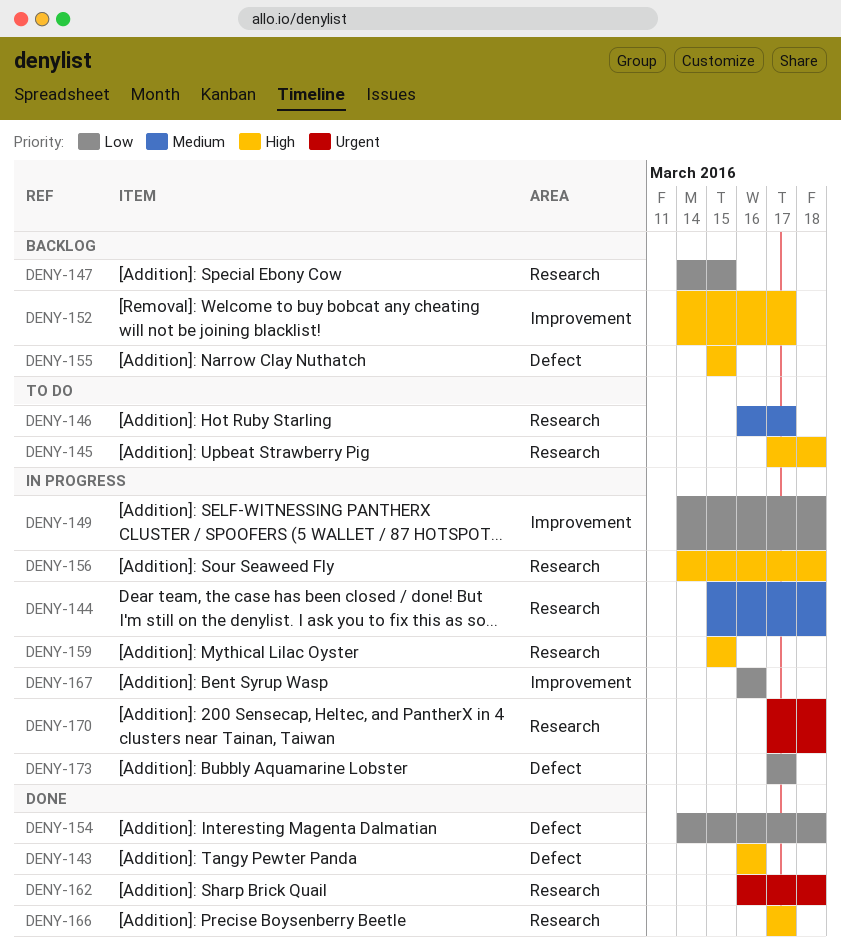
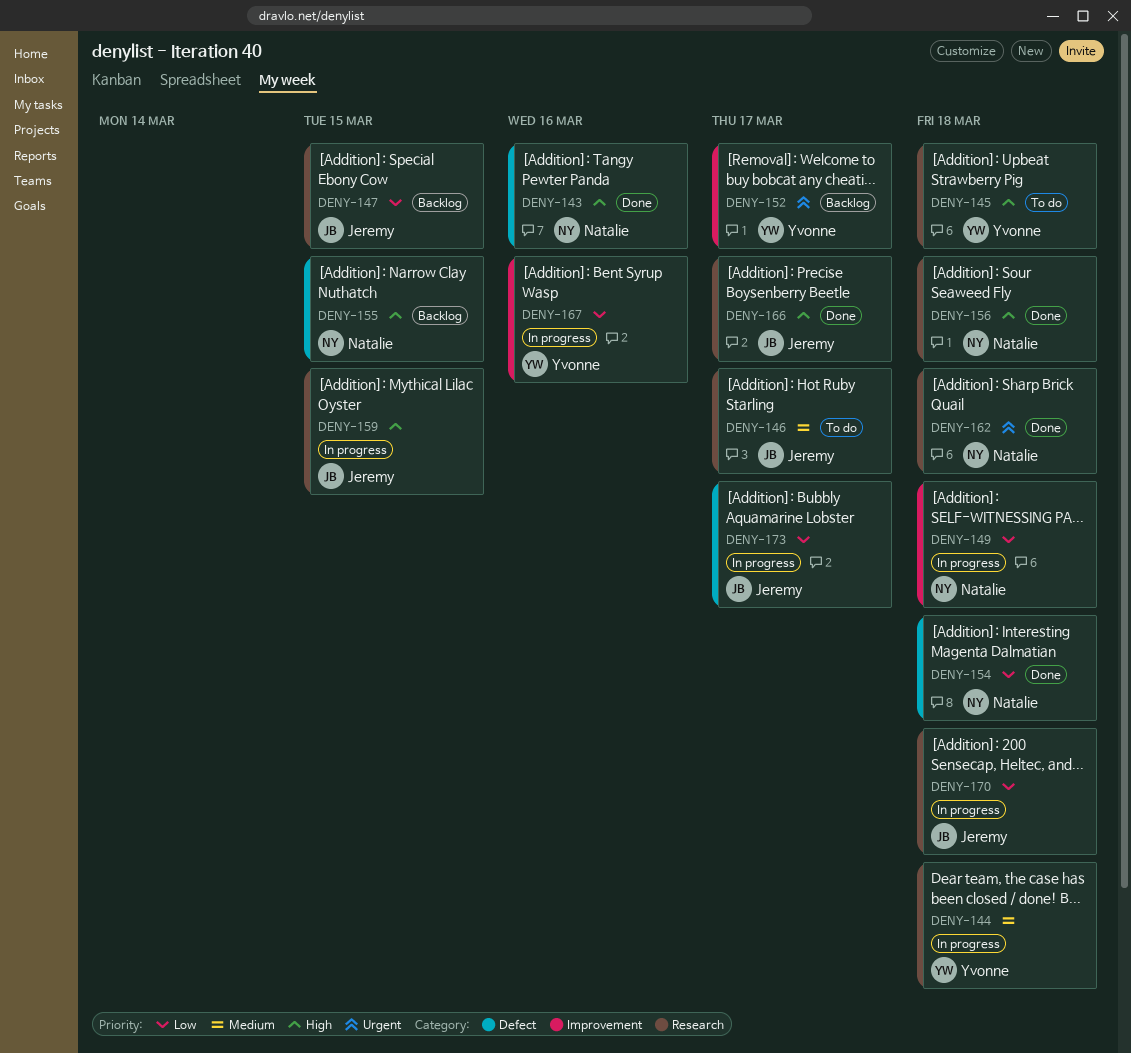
DENY-152, priority: High -> Urgent
DENY-156, status: In progress -> Done
DENY-170, priority: Urgent -> Low

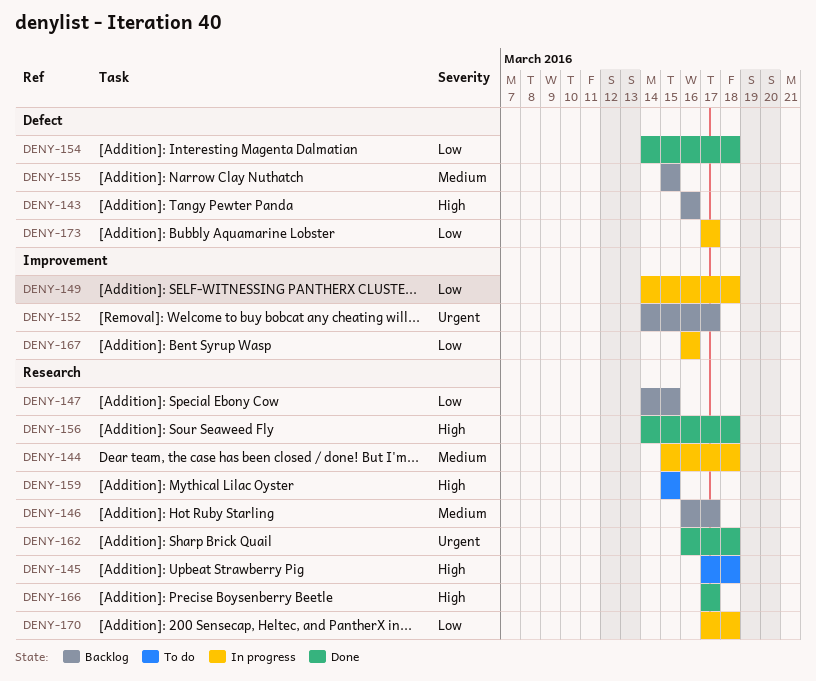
DENY-143, status: Done -> Backlog
DENY-146, status: To do -> Backlog
DENY-155, priority: High -> Medium
DENY-159, status: In progress -> To do

